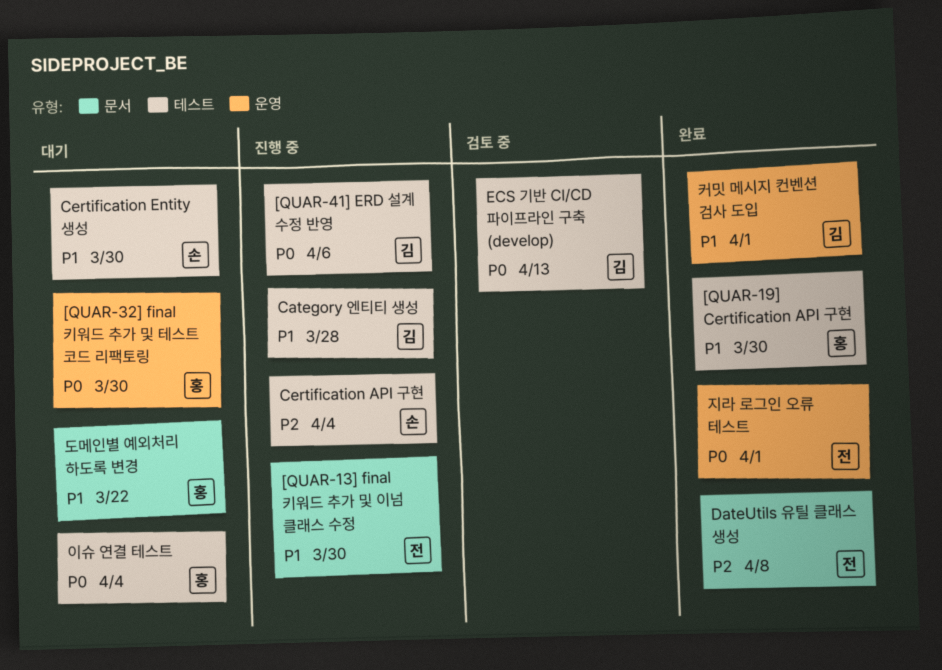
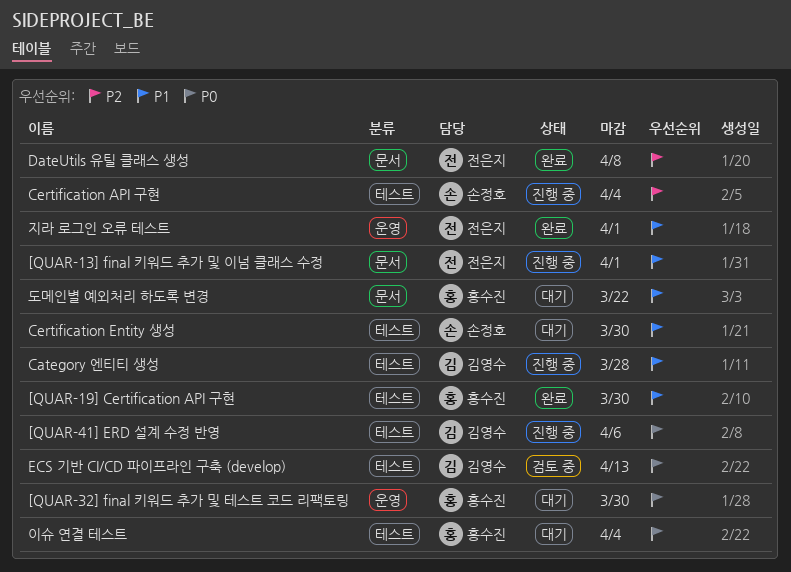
[QUAR-13] final 키워드 추가 및 이넘 클래스 수정, due: Mar 30 -> Apr 1
지라 로그인 오류 테스트, priority: P0 -> P1
커밋 메시지 컨벤션 검사 도입: present -> none

